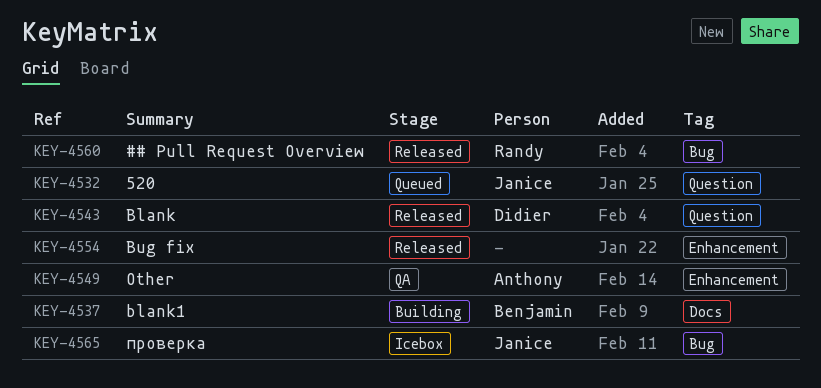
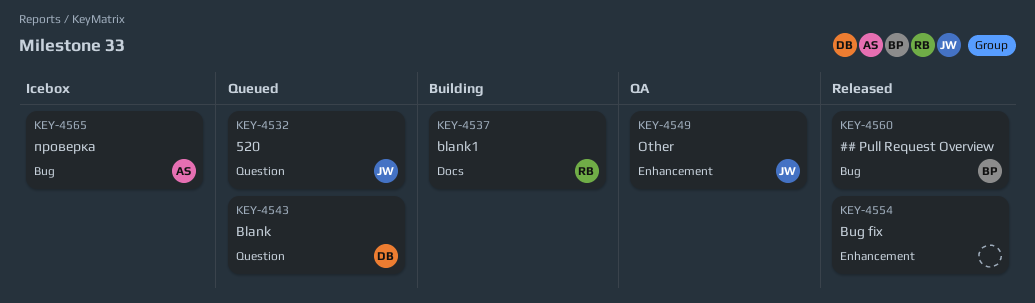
KEY-4537, owner: Benjamin -> Randy
KEY-4543, status: Released -> Queued
KEY-4549, owner: Anthony -> Janice
KEY-4560, owner: Randy -> Benjamin
KEY-4565, owner: Janice -> Anthony

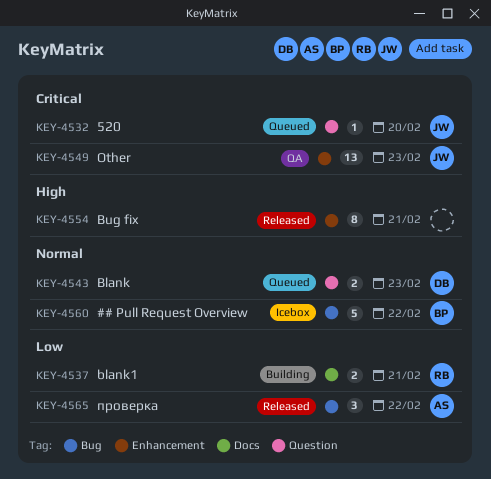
KEY-4560, status: Released -> Icebox
KEY-4565, status: Icebox -> Released

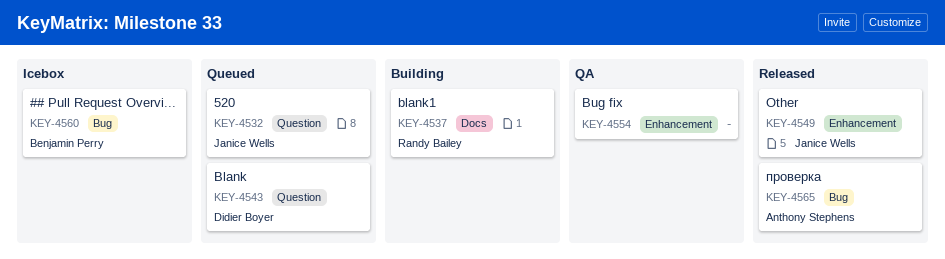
KEY-4549, status: QA -> Released
KEY-4554, status: Released -> QA

